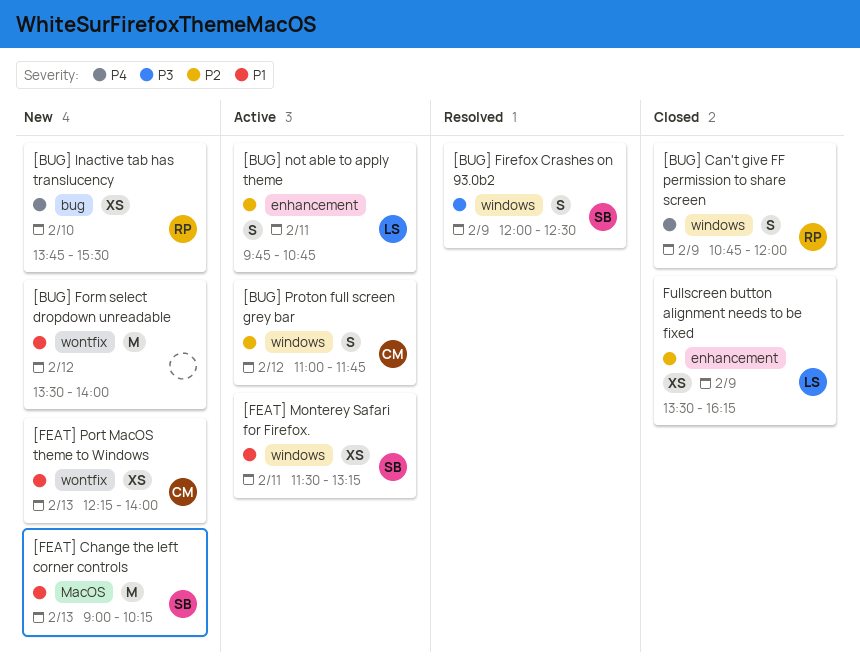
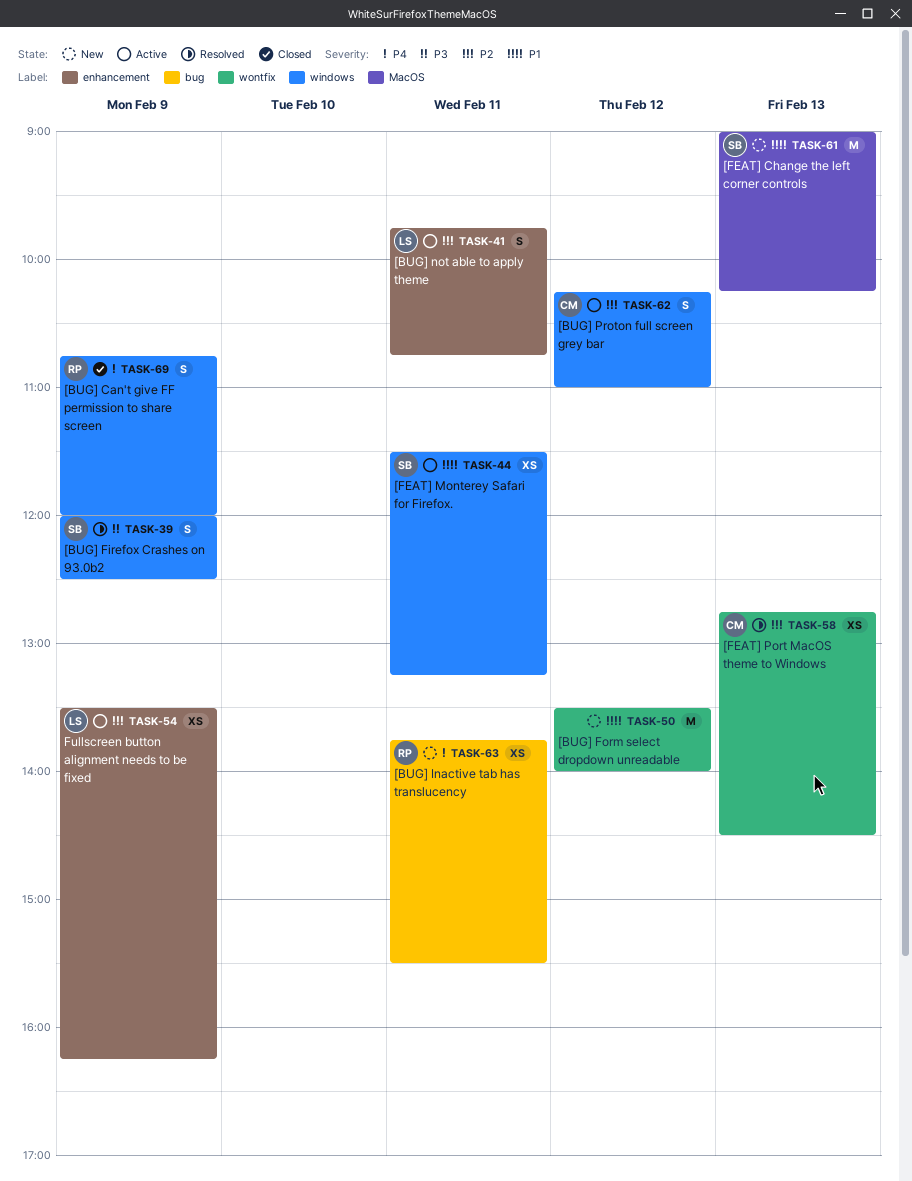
[BUG] Inactive tab has translucency, day: Feb 10 -> Feb 11
[BUG] Proton full screen grey bar, begins: 11:00 -> 10:15
[BUG] Proton full screen grey bar, ends: 11:45 -> 11:00
[FEAT] Port MacOS theme to Windows, status: New -> Resolved
[FEAT] Port MacOS theme to Windows, priority: P1 -> P2
[FEAT] Port MacOS theme to Windows, begins: 12:15 -> 12:45
[FEAT] Port MacOS theme to Windows, ends: 14:00 -> 14:30
Fullscreen button alignment needs to be fixed, status: Closed -> Active

